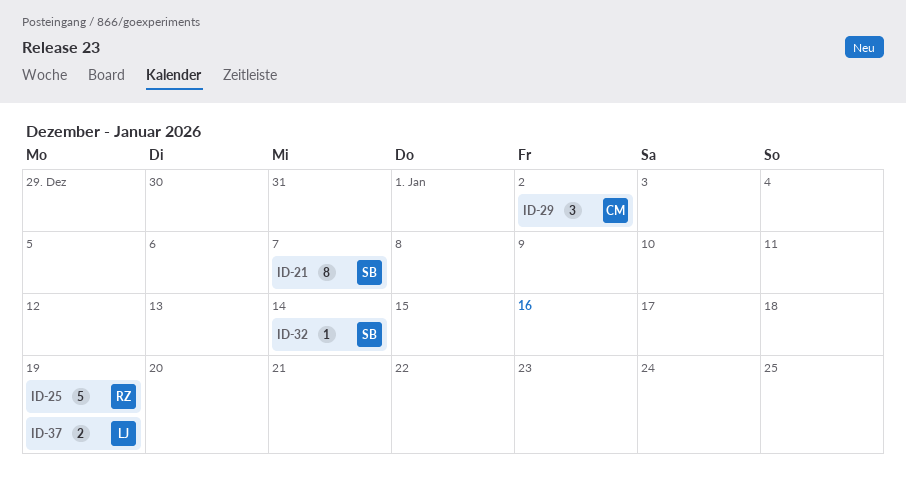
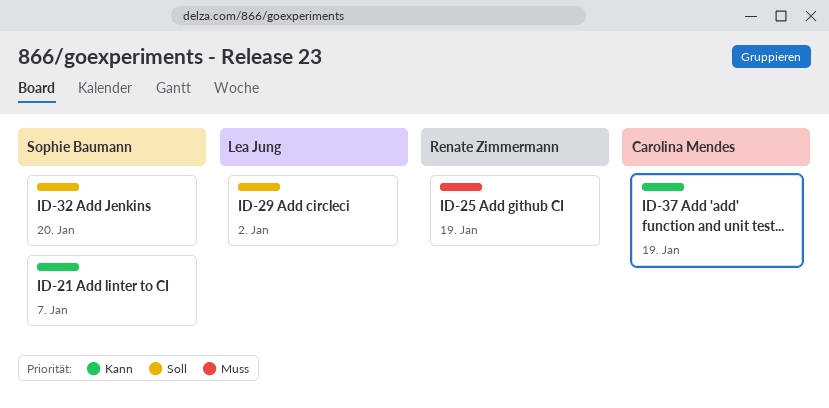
ID-29, owner: Carolina Mendes -> Lea Jung
ID-32, due: Jan 14 -> Jan 20
ID-37, owner: Lea Jung -> Carolina Mendes

